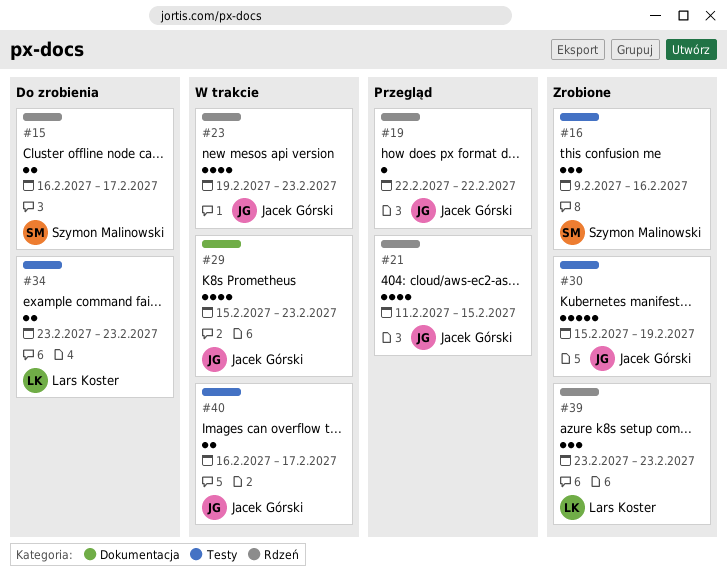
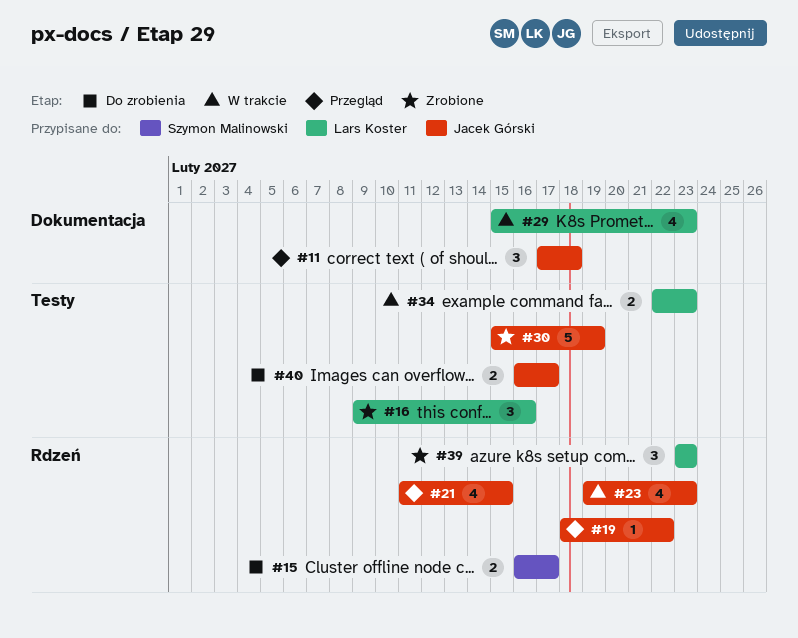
#11: none -> present
#16, owner: Szymon Malinowski -> Lars Koster
#19, start: Feb 22 -> Feb 18
#29, owner: Jacek Górski -> Lars Koster
#34, status: Do zrobienia -> W trakcie
#34, start: Feb 23 -> Feb 22
#40, status: W trakcie -> Do zrobienia

